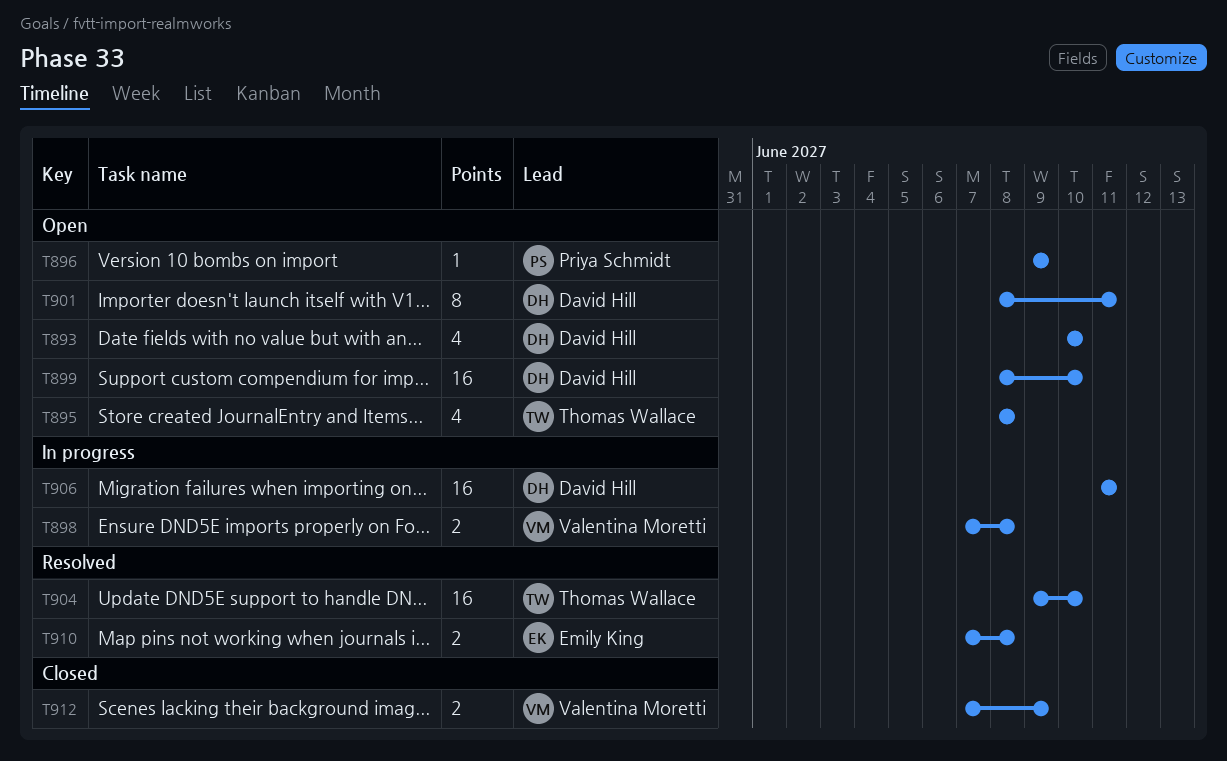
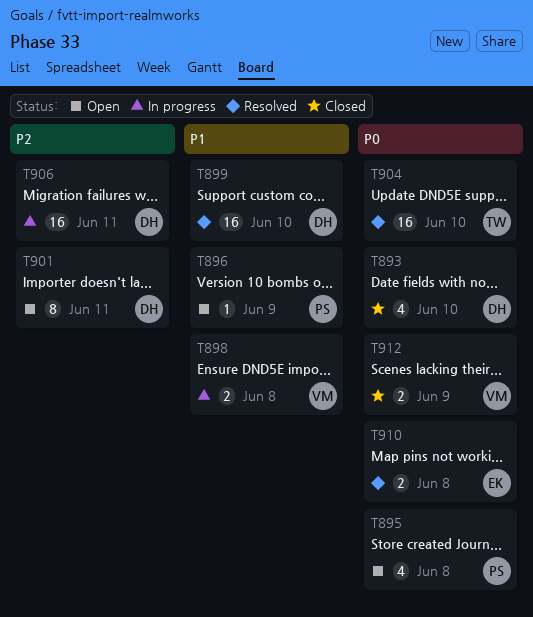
T893, status: Open -> Closed
T895, owner: Thomas Wallace -> Priya Schmidt
T899, status: Open -> Resolved

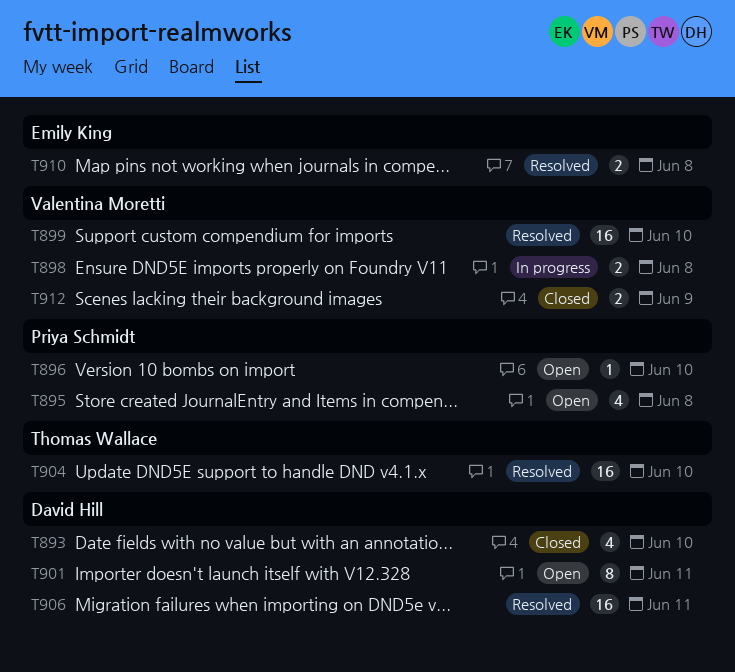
T896, due: Jun 9 -> Jun 10
T899, owner: David Hill -> Valentina Moretti
T906, status: In progress -> Resolved

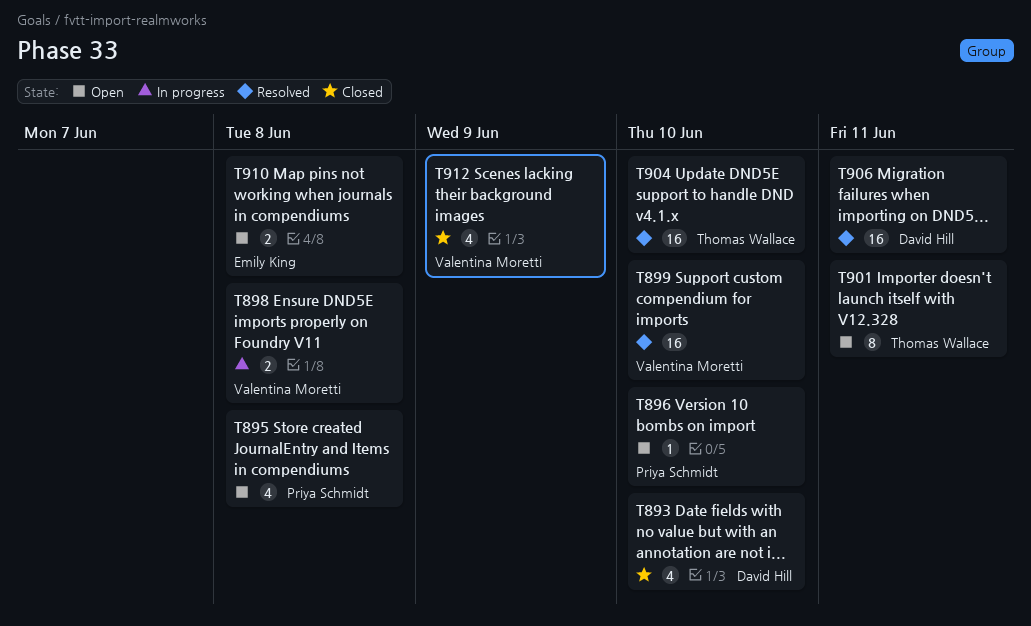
T901, owner: David Hill -> Thomas Wallace
T910, status: Resolved -> Open
T912, estimate: 2 -> 4

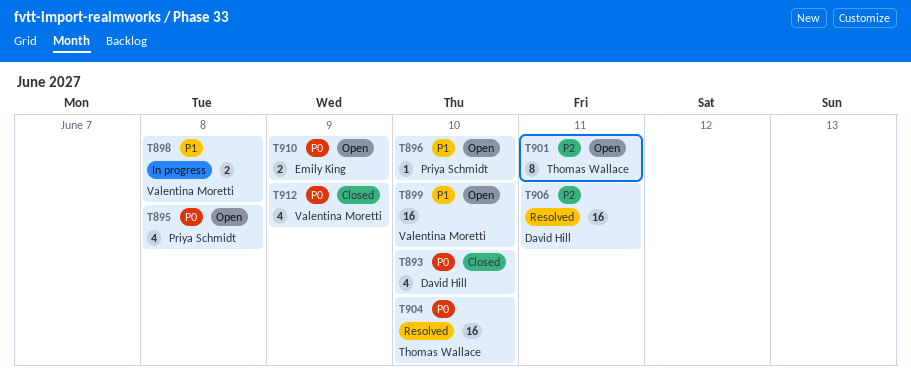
T899, status: Resolved -> Open
T910, due: Jun 8 -> Jun 9

